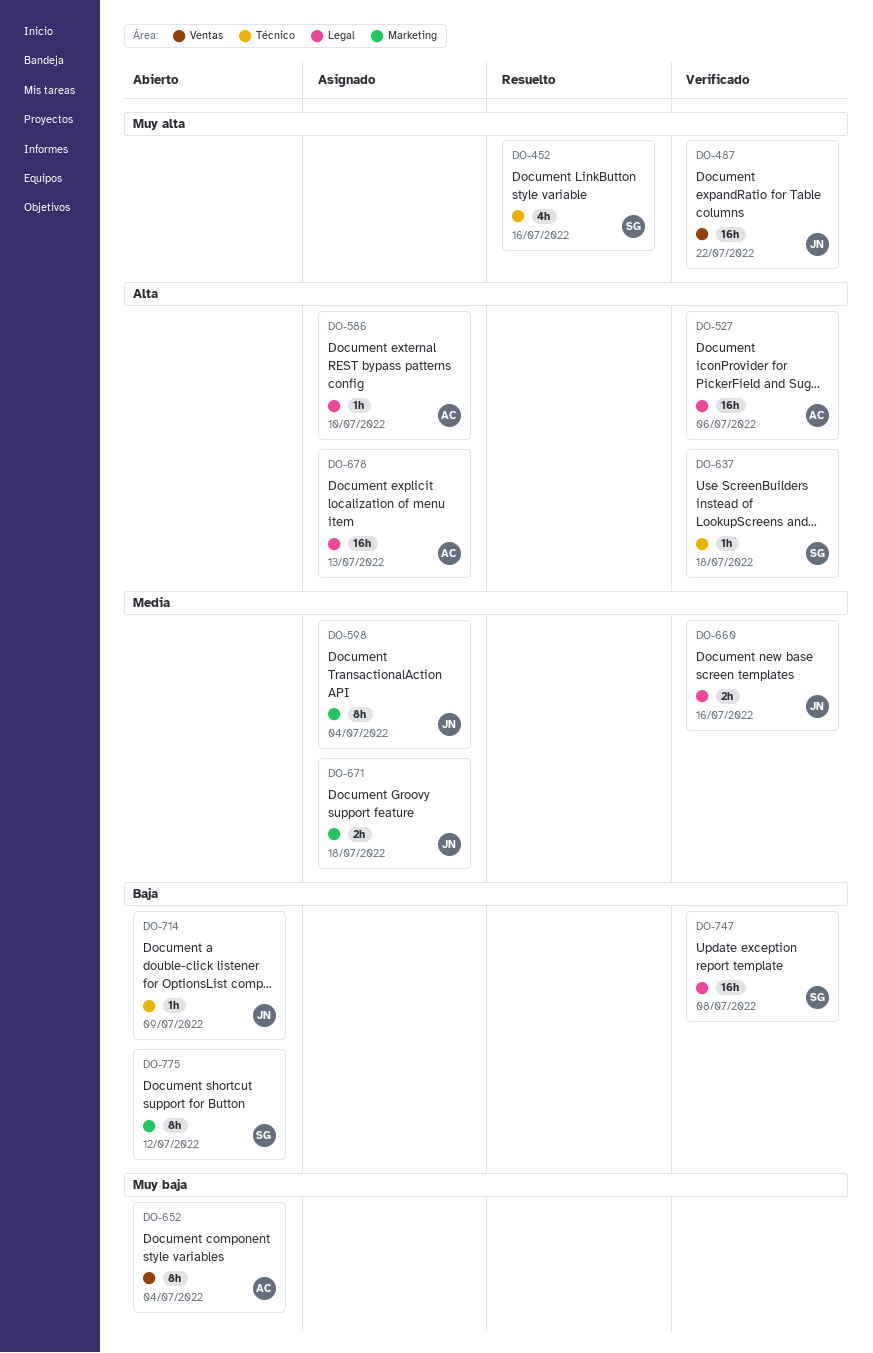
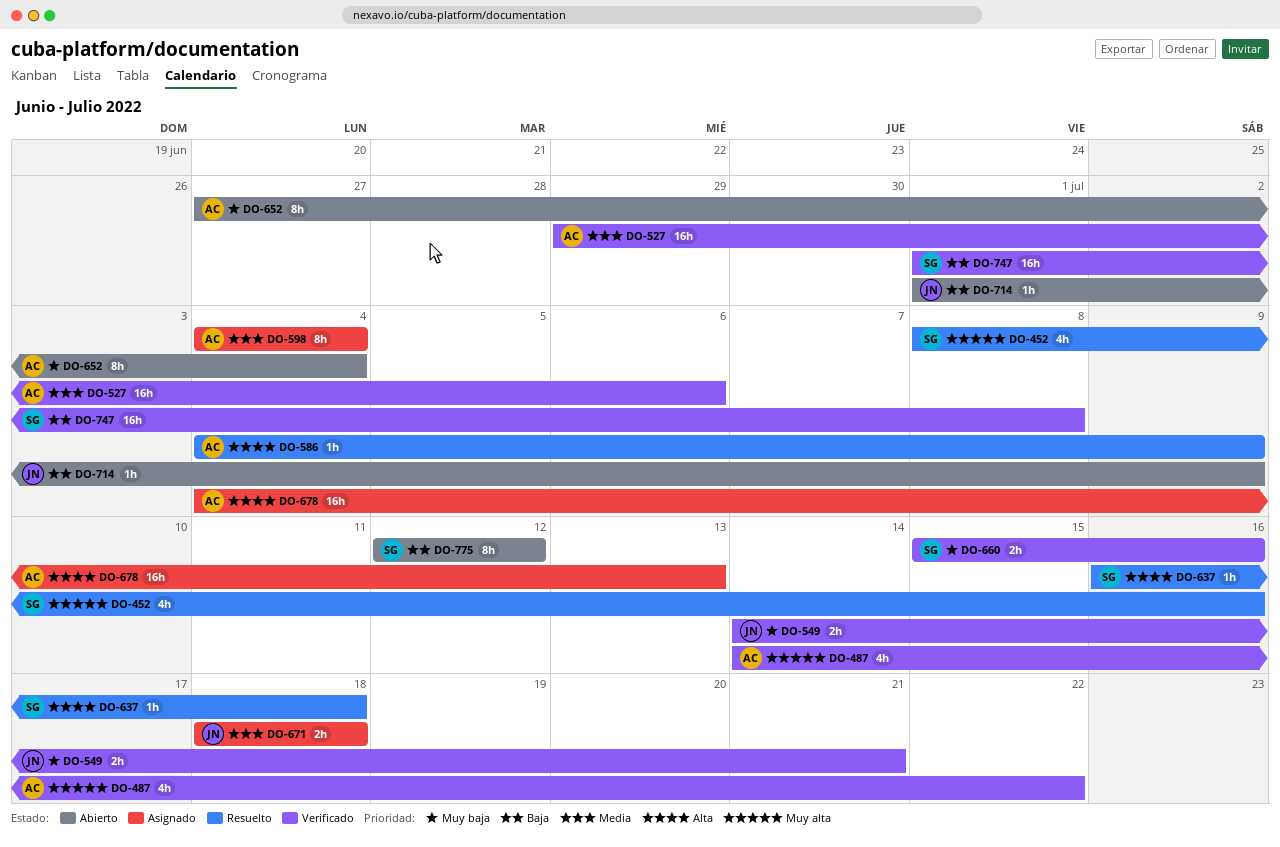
DO-487, owner: JN -> AC
DO-487, estimate: 16h -> 4h
DO-527, priority: Alta -> Media
DO-549: none -> present
DO-586, status: Asignado -> Resuelto
DO-586, due: Jul 10 -> Jul 9
DO-598, owner: JN -> AC
DO-637, status: Verificado -> Resuelto
DO-660, owner: JN -> SG
DO-660, priority: Media -> Muy baja

